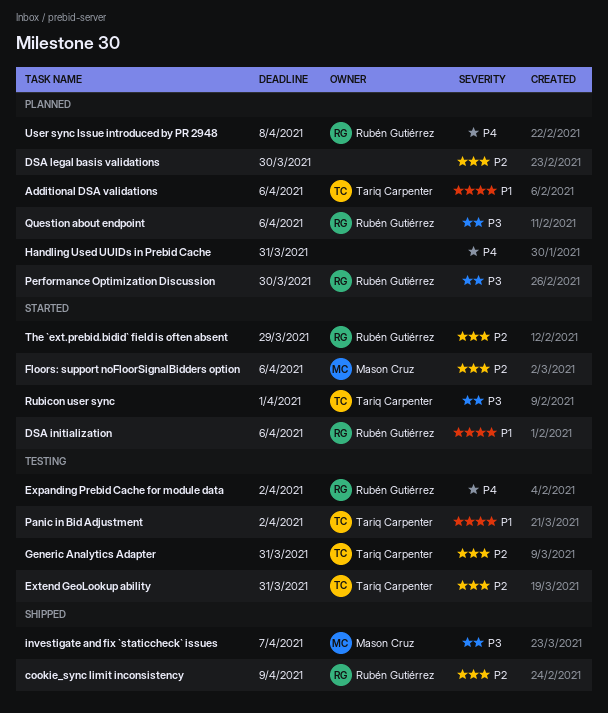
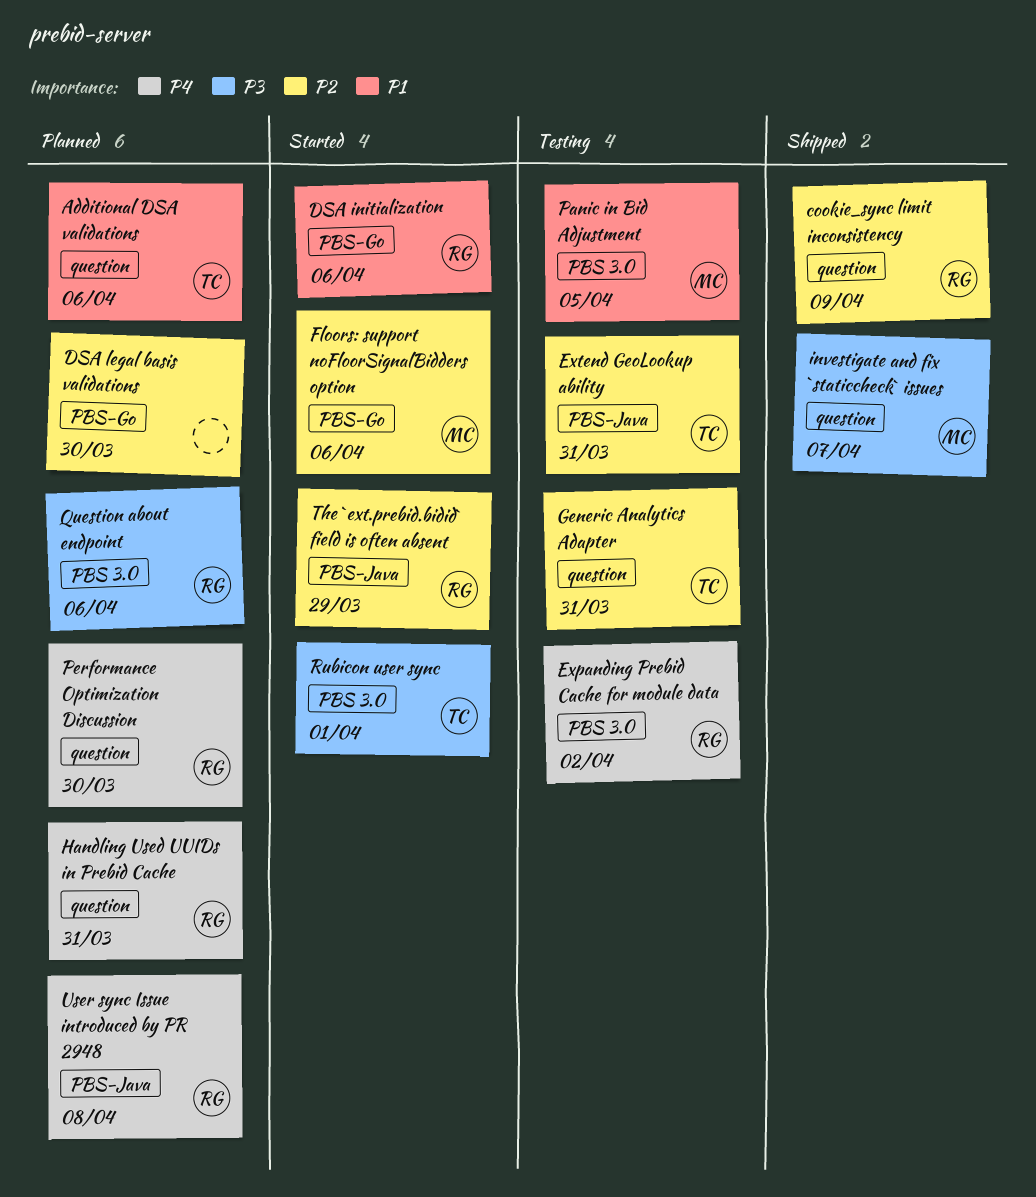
Handling Used UUIDs in Prebid Cache, owner: none -> Rubén Gutiérrez
Panic in Bid Adjustment, owner: Tariq Carpenter -> Mason Cruz
Panic in Bid Adjustment, due: Apr 2 -> Apr 5
Performance Optimization Discussion, priority: P3 -> P4

